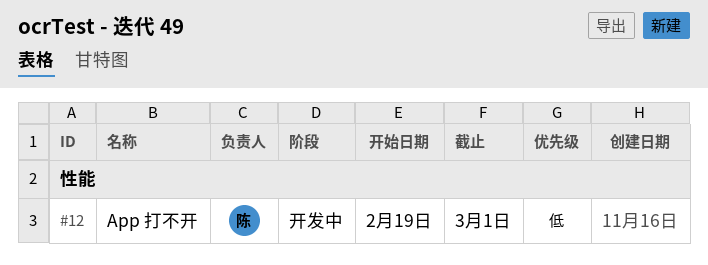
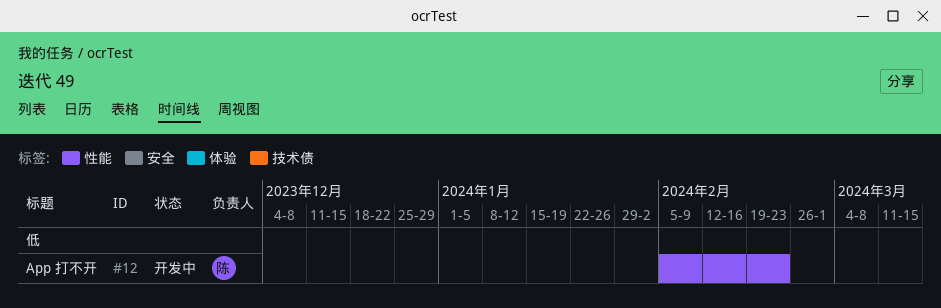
#12, start: Feb 19 -> Feb 5
#12, due: Mar 1 -> Feb 23

